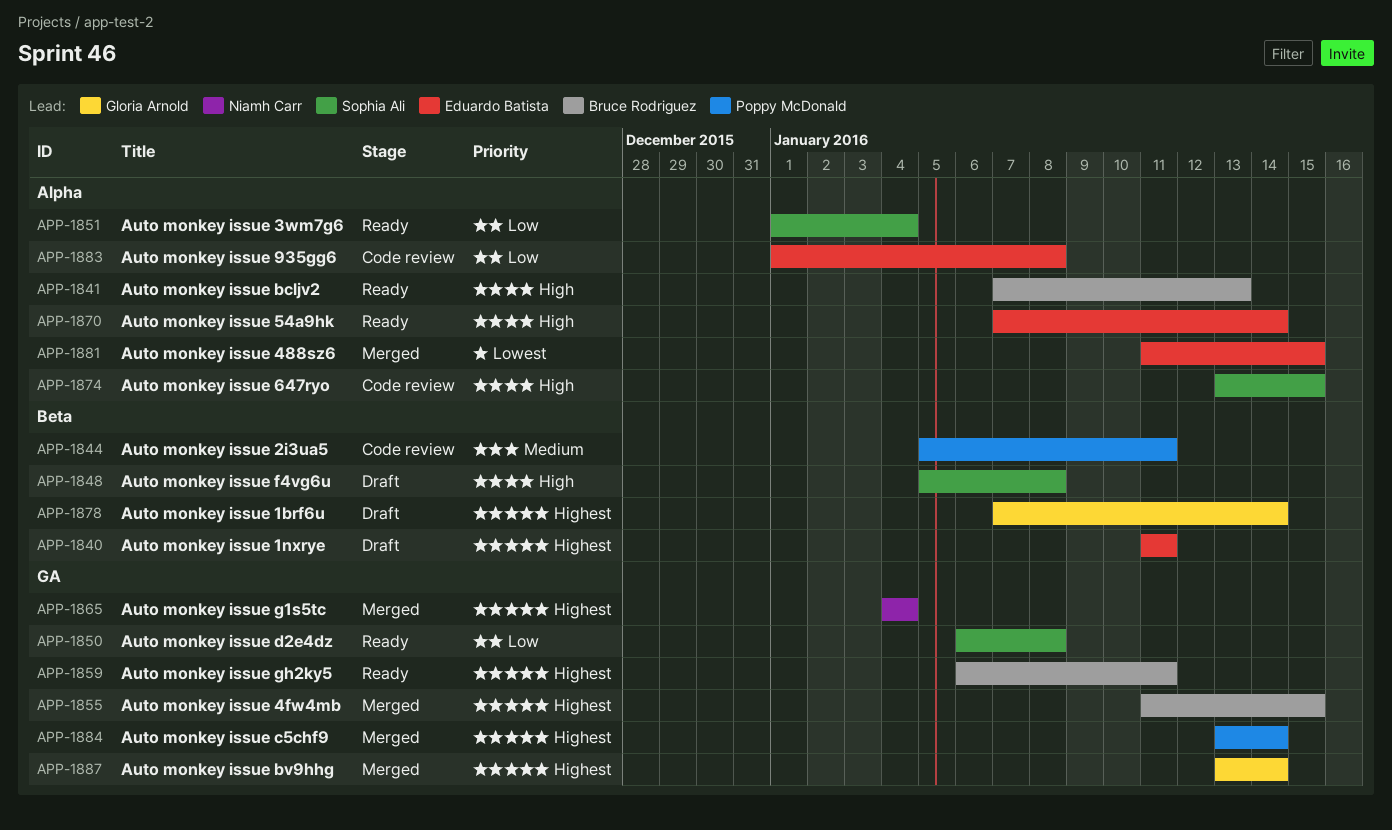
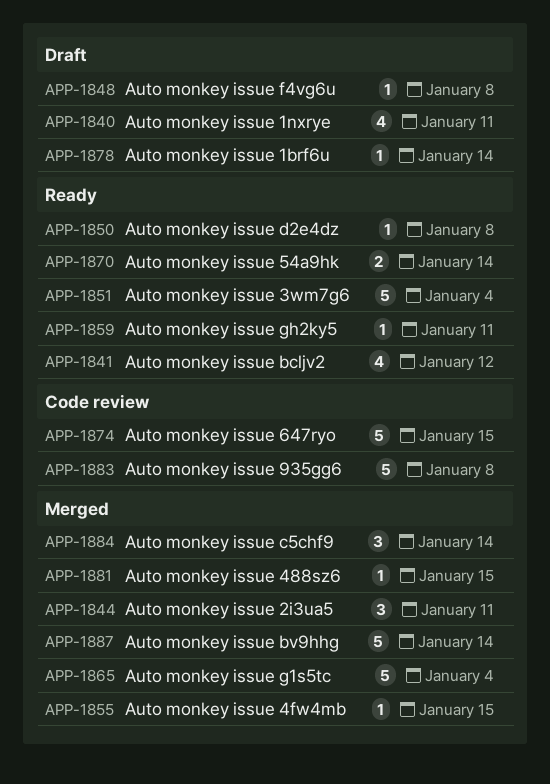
APP-1841, due: Jan 13 -> Jan 12
APP-1844, status: Code review -> Merged

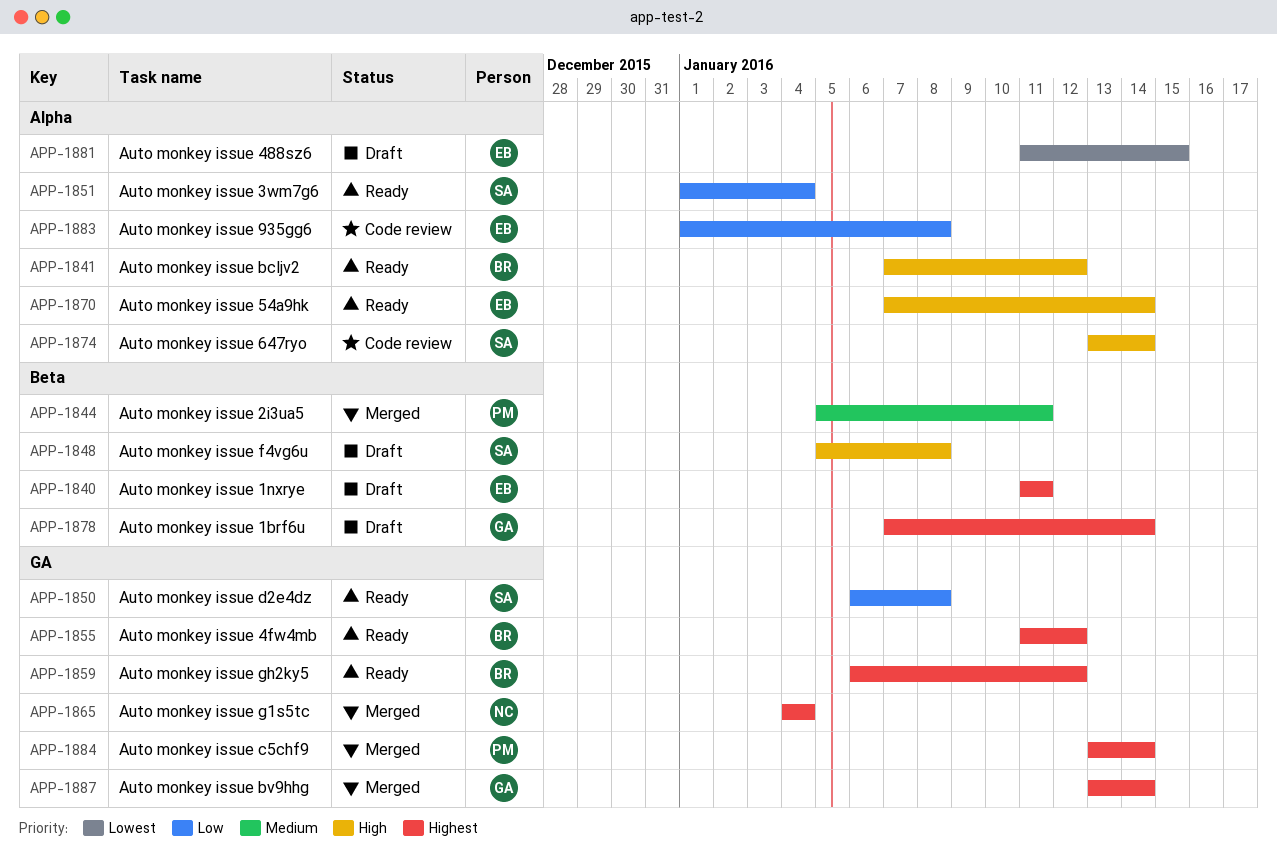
APP-1855, status: Merged -> Ready
APP-1855, due: Jan 15 -> Jan 12
APP-1859, due: Jan 11 -> Jan 12
APP-1874, due: Jan 15 -> Jan 14
APP-1881, status: Merged -> Draft

